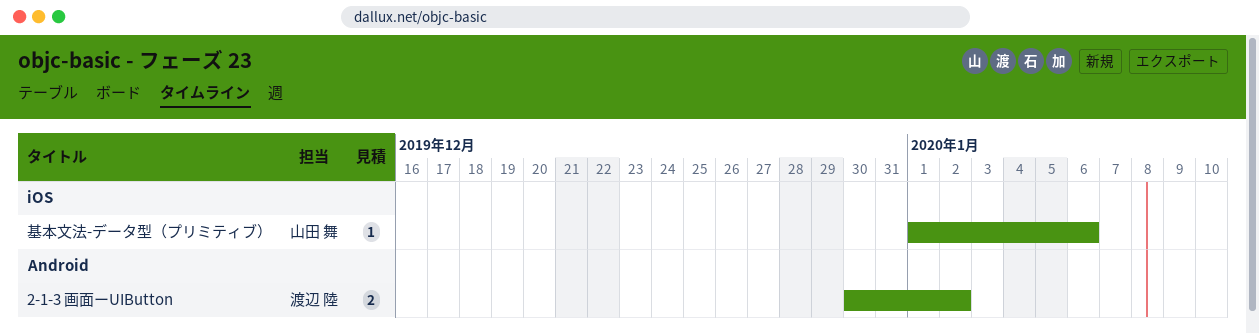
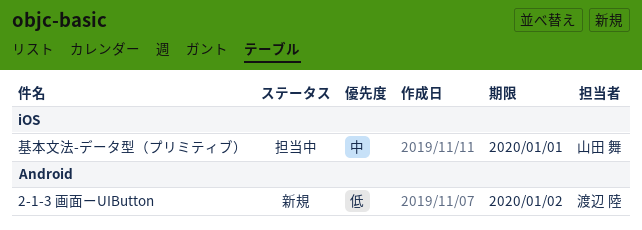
基本文法-データ型（プリミティブ）, due: Jan 6 -> Jan 1

